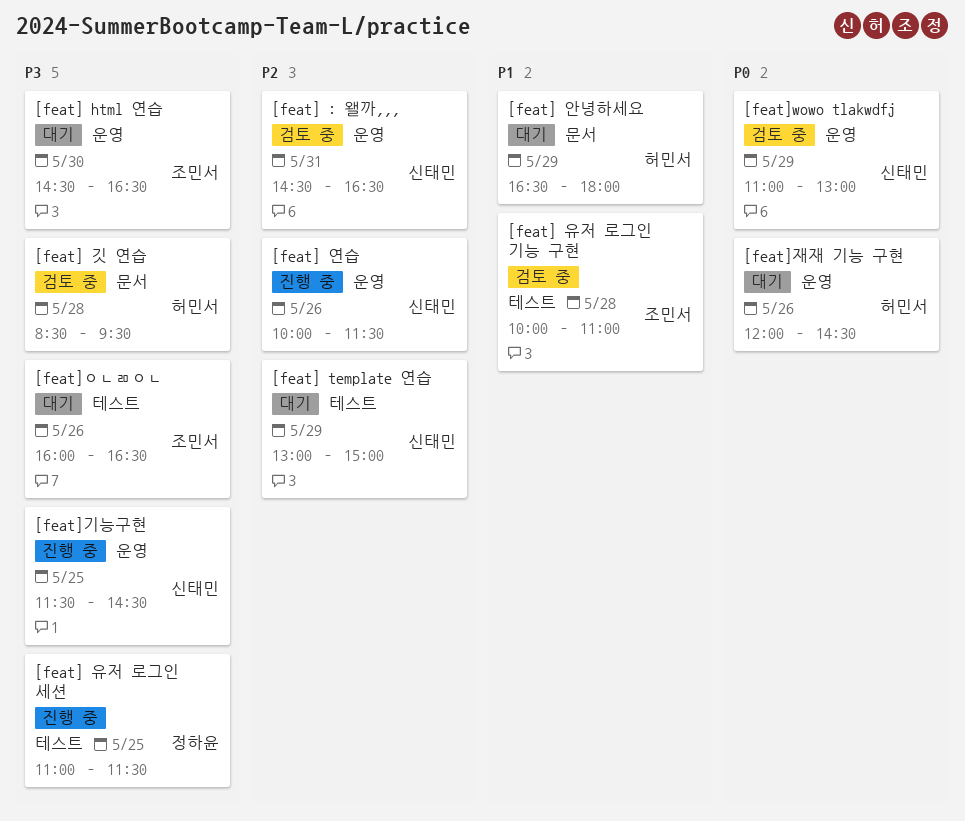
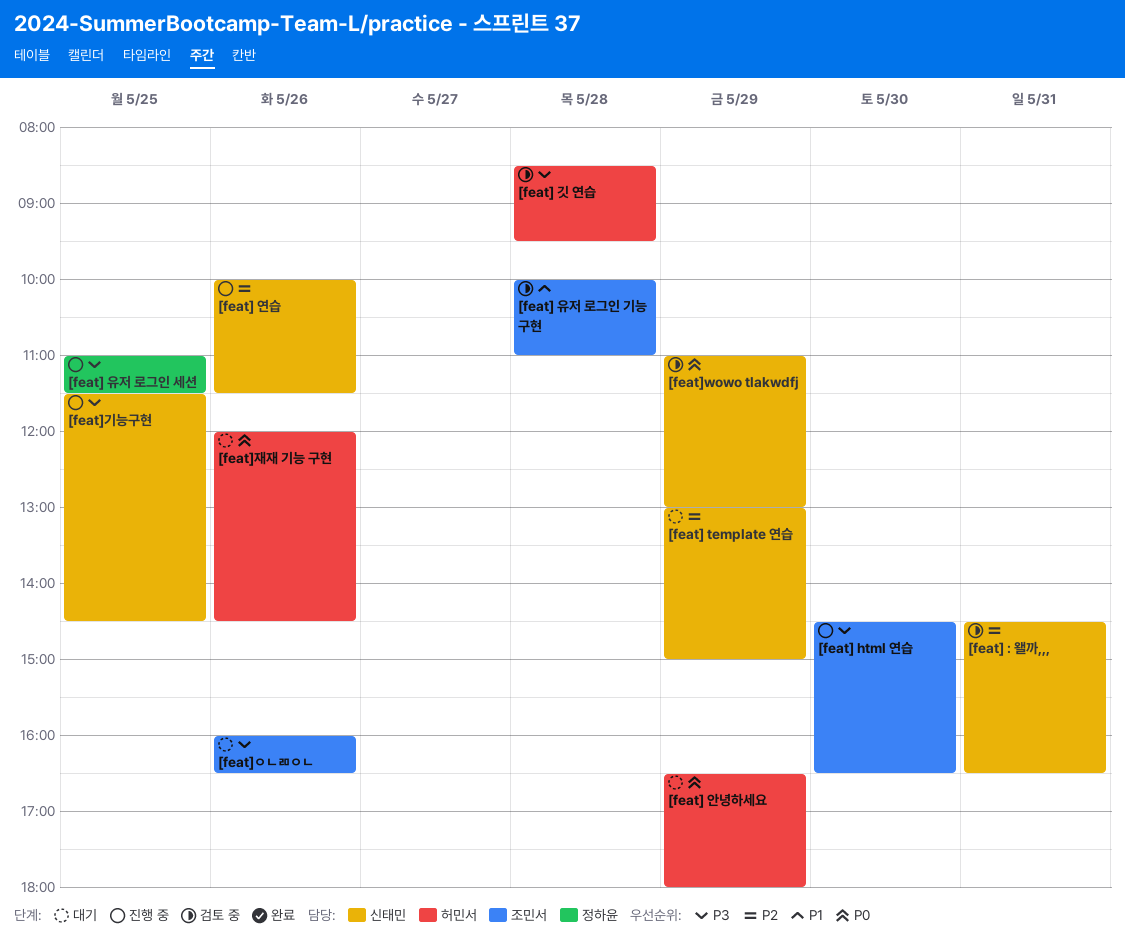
[feat] html 연습, status: 대기 -> 진행 중
[feat] 안녕하세요, priority: P1 -> P0

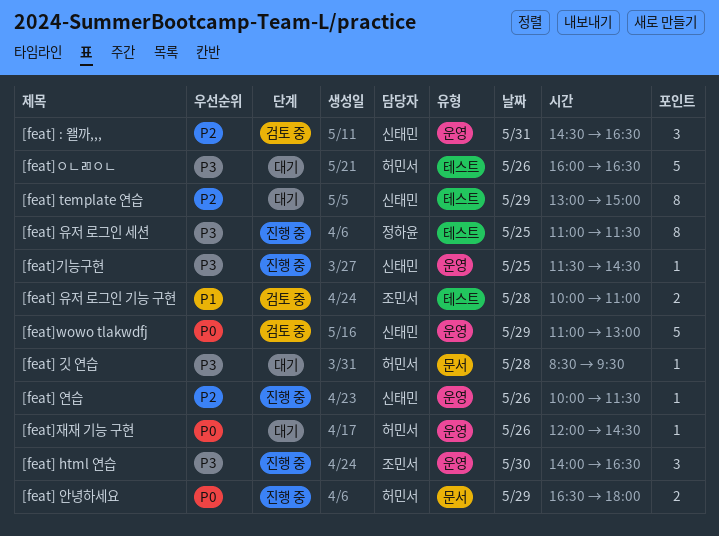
[feat] html 연습, begins: 14:30 -> 14:00
[feat] 깃 연습, status: 검토 중 -> 대기
[feat] 안녕하세요, status: 대기 -> 진행 중
[feat]ㅇㄴㄻㅇㄴ, owner: 조민서 -> 허민서

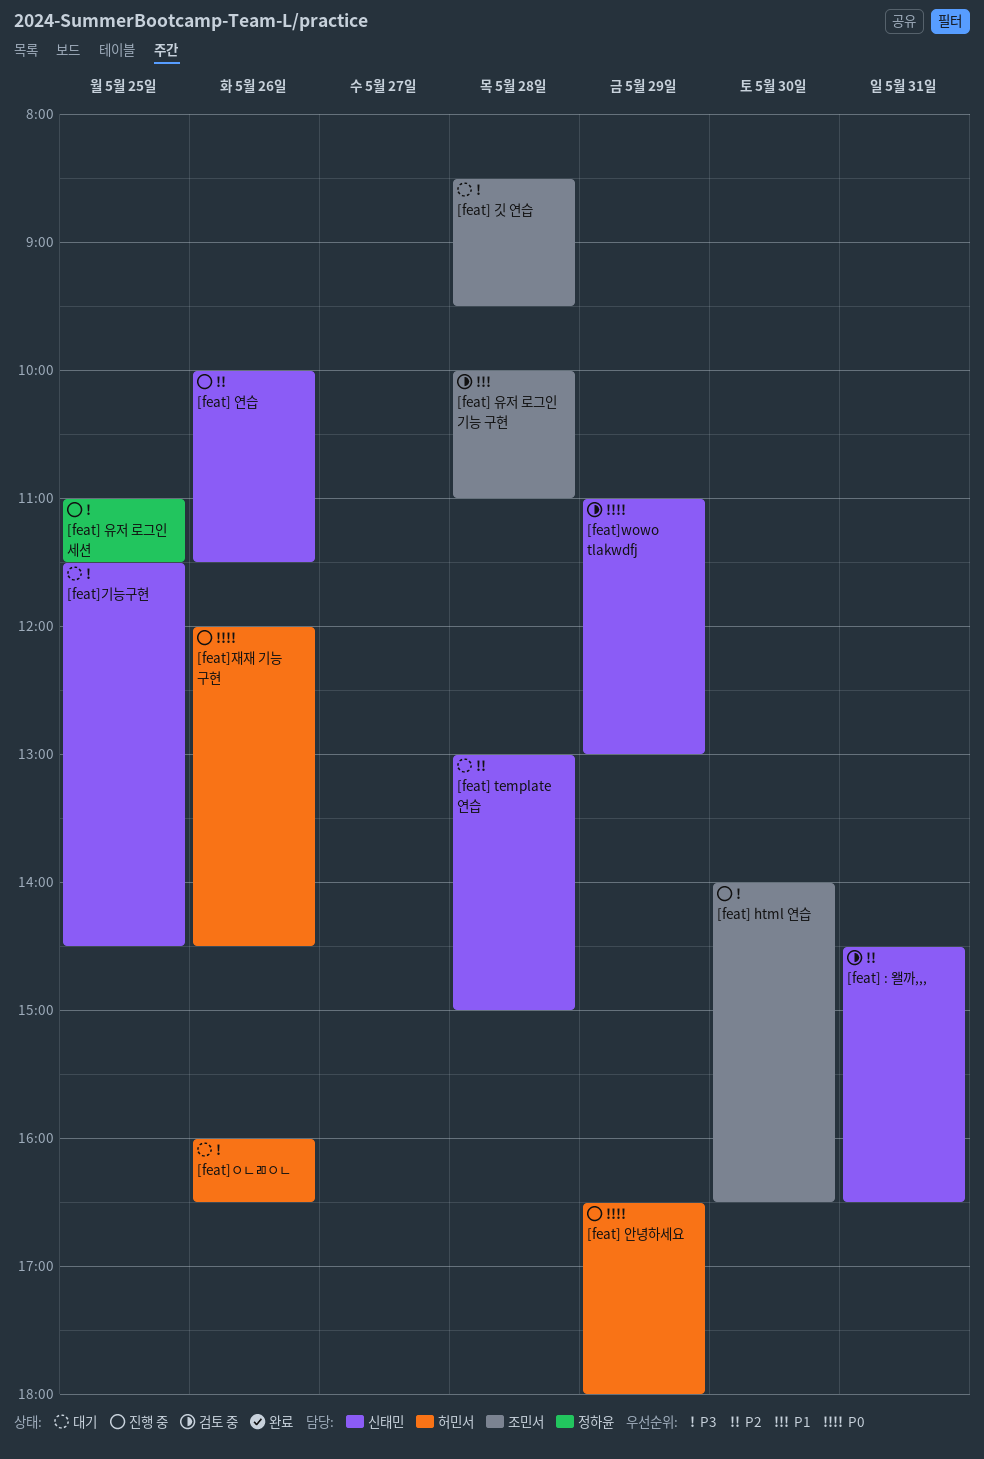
[feat] template 연습, day: May 29 -> May 28
[feat] 깃 연습, owner: 허민서 -> 조민서
[feat]기능구현, status: 진행 중 -> 대기
[feat]재재 기능 구현, status: 대기 -> 진행 중

